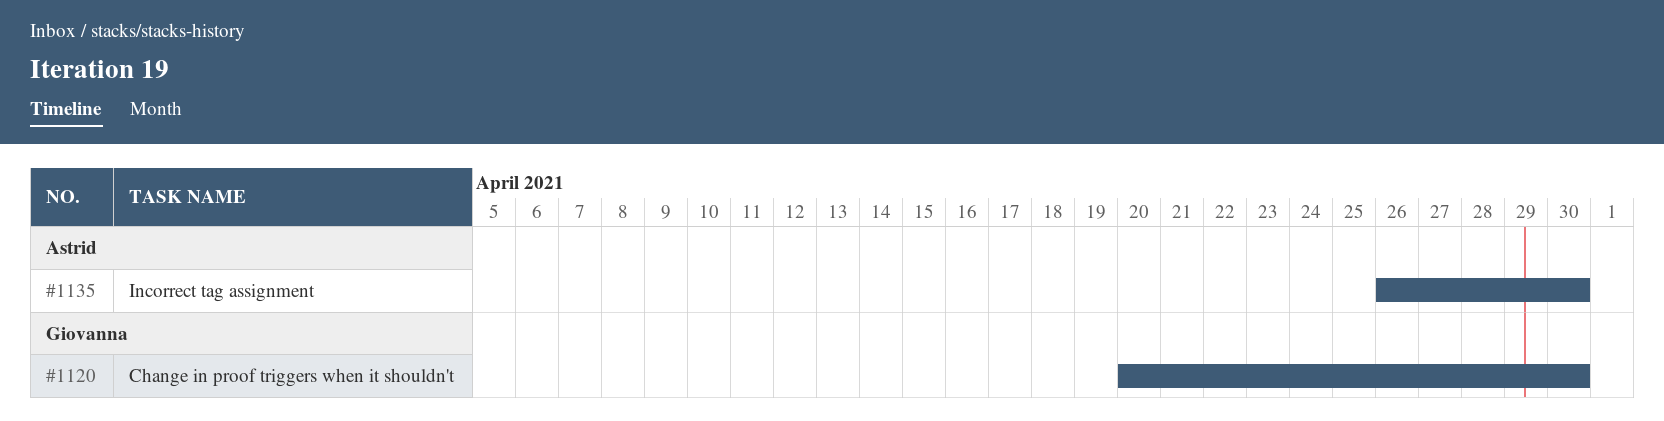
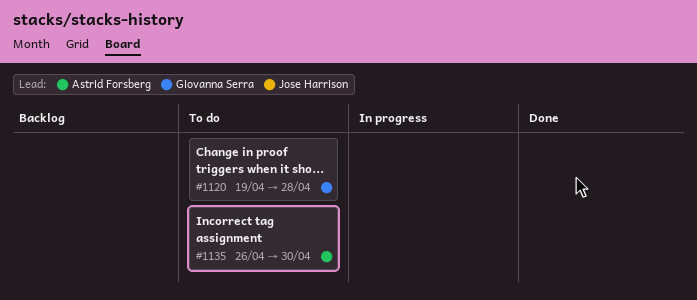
#1120, start: Apr 20 -> Apr 19
#1120, due: Apr 30 -> Apr 28

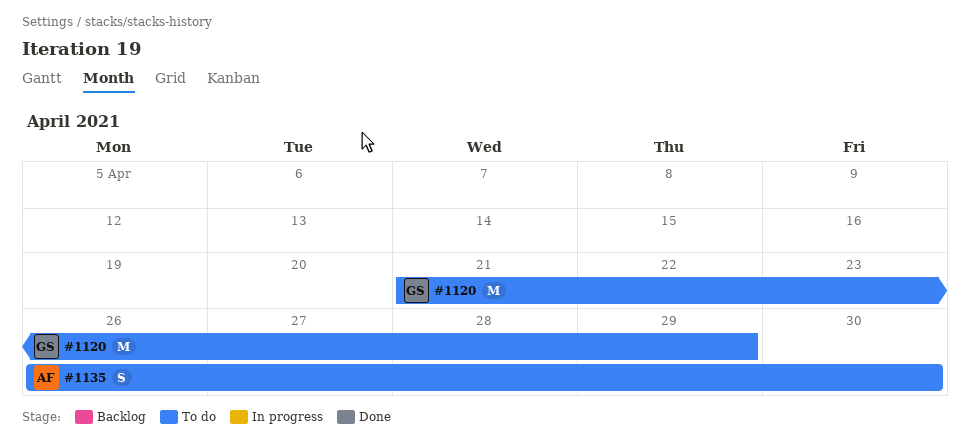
#1120, start: Apr 19 -> Apr 21
#1120, due: Apr 28 -> Apr 29

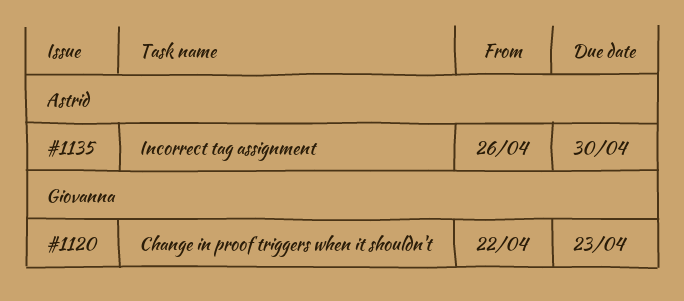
#1120, start: Apr 21 -> Apr 22
#1120, due: Apr 29 -> Apr 23

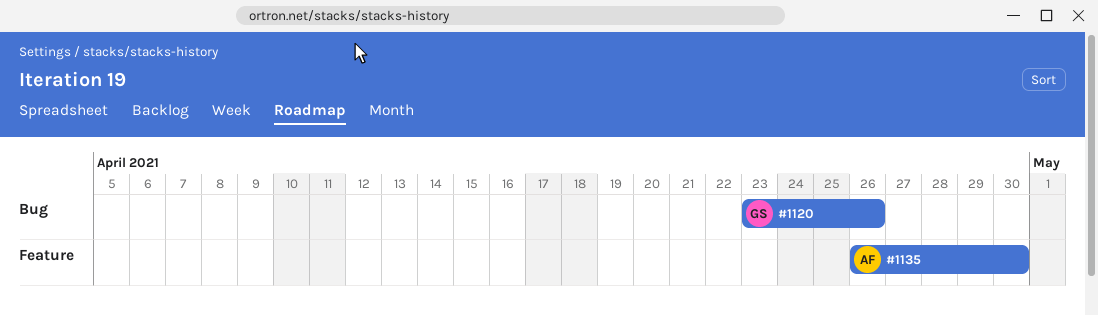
#1120, start: Apr 22 -> Apr 23
#1120, due: Apr 23 -> Apr 26

